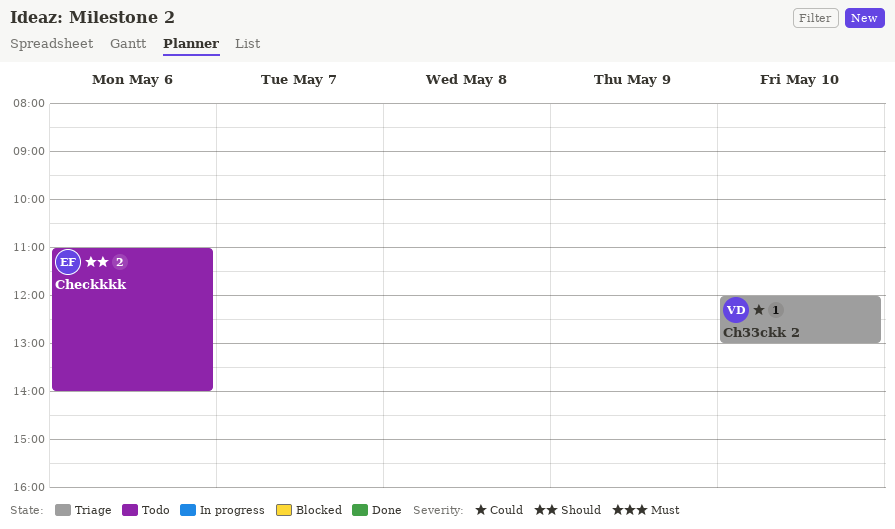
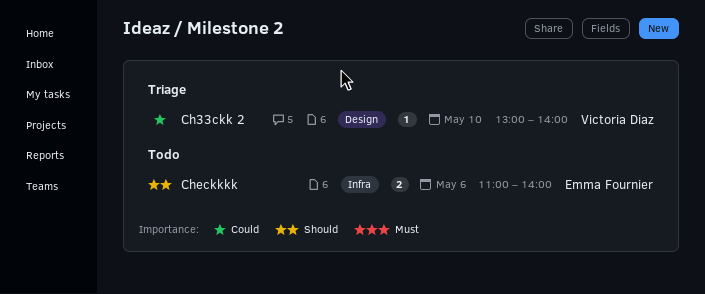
Ch33ckk 2, begins: 12:00 -> 13:00
Ch33ckk 2, ends: 13:00 -> 14:00

